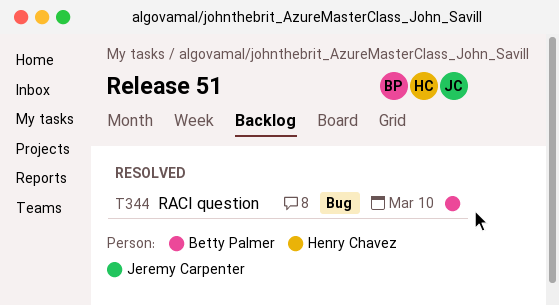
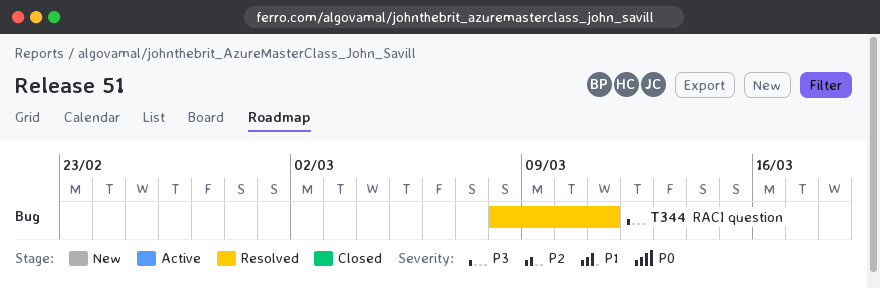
T344, due: Mar 10 -> Mar 11

